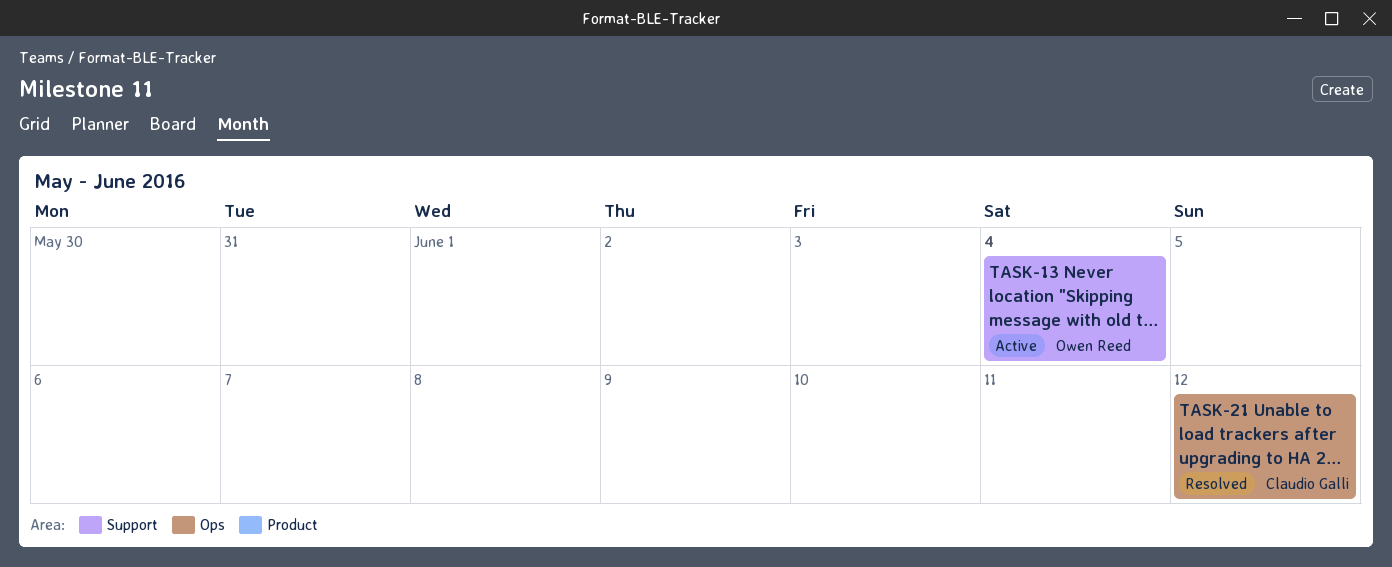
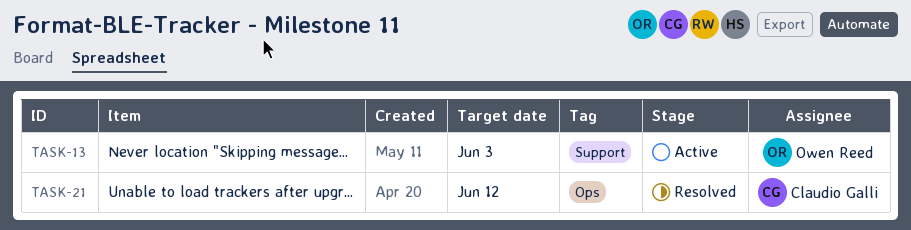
TASK-13, due: Jun 4 -> Jun 3

